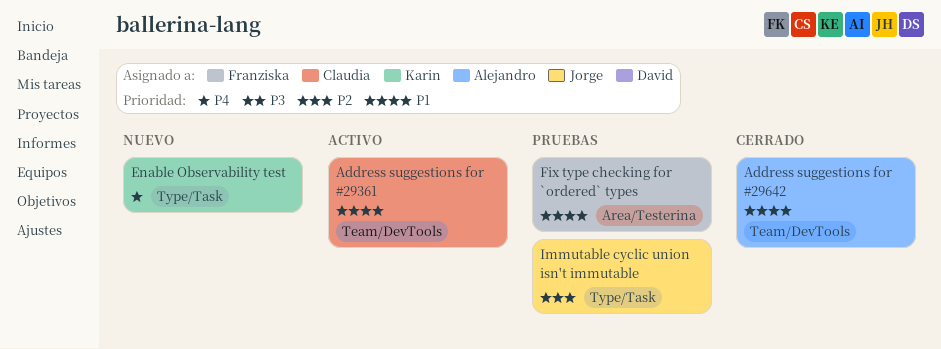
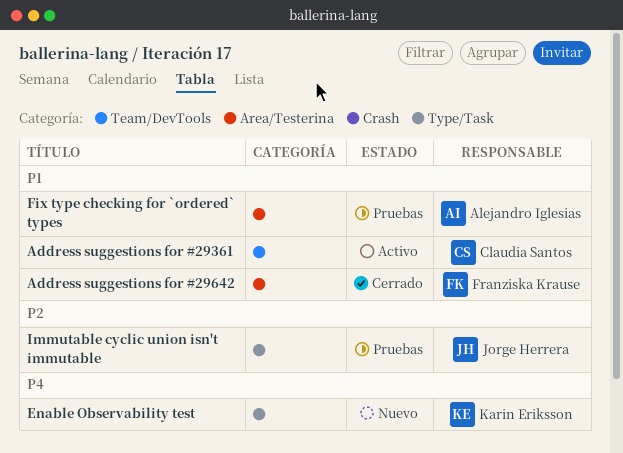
Address suggestions for #29642, owner: Alejandro Iglesias -> Franziska Krause
Address suggestions for #29642, label: Team/DevTools -> Area/Testerina
Fix type checking for `ordered` types, owner: Franziska Krause -> Alejandro Iglesias

